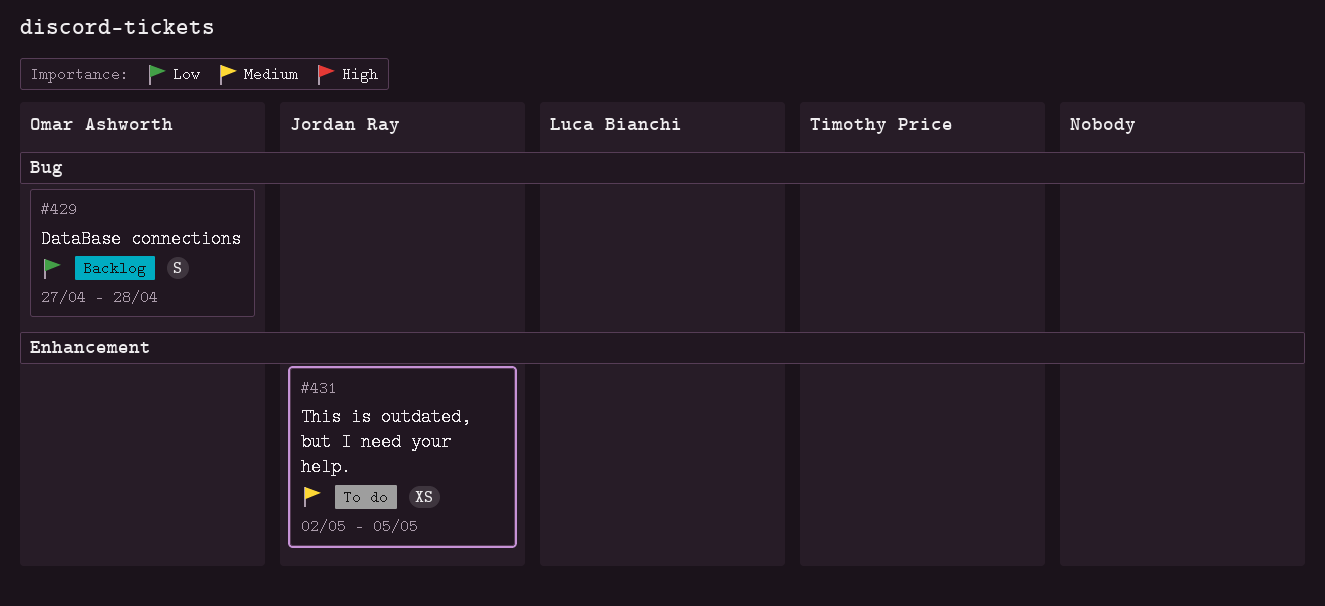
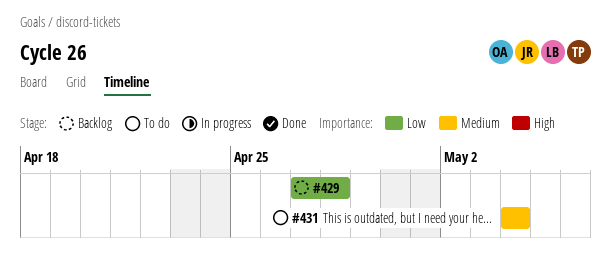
#431, start: May 2 -> May 4
#431, due: May 5 -> May 4

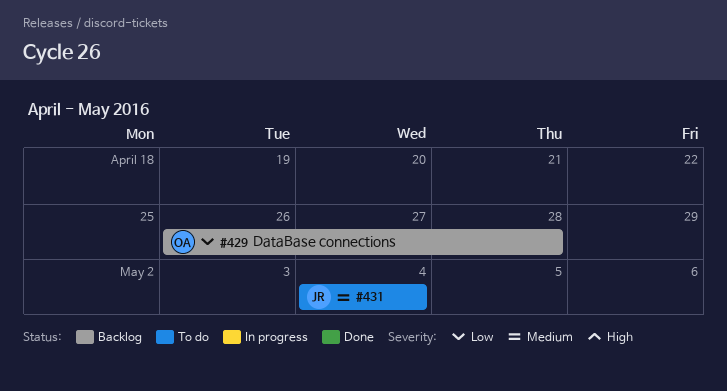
#429, start: Apr 27 -> Apr 26

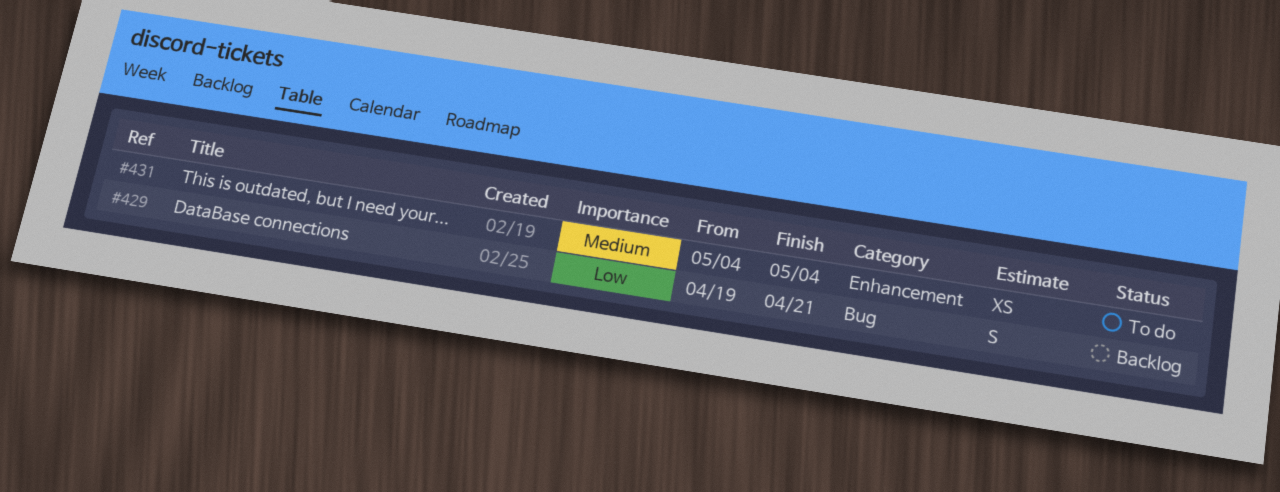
#429, start: Apr 26 -> Apr 19
#429, due: Apr 28 -> Apr 21

